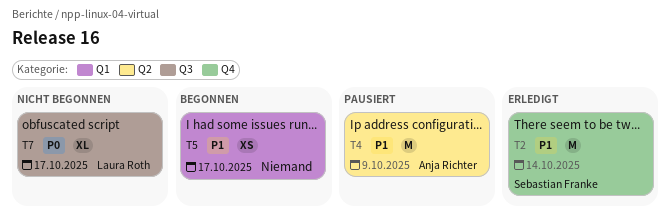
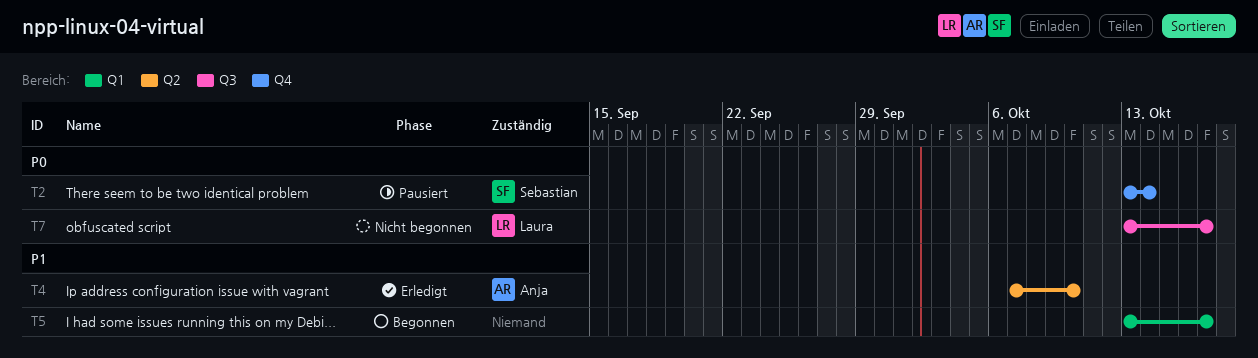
T2, status: Erledigt -> Pausiert
T2, priority: P1 -> P0
T4, status: Pausiert -> Erledigt
T4, due: Oct 9 -> Oct 10

